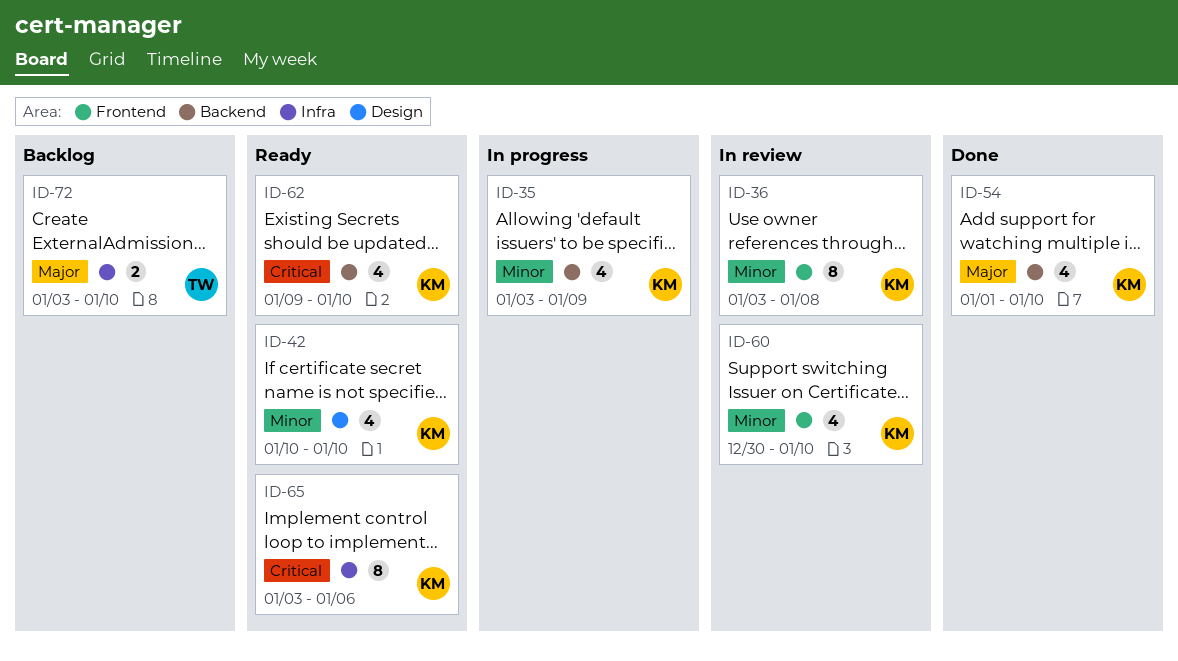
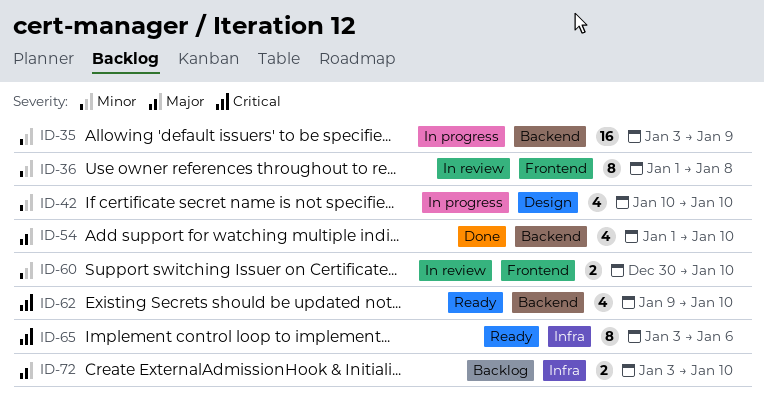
ID-35, estimate: 4 -> 16
ID-36, start: Jan 3 -> Jan 1
ID-42, status: Ready -> In progress
ID-60, estimate: 4 -> 2

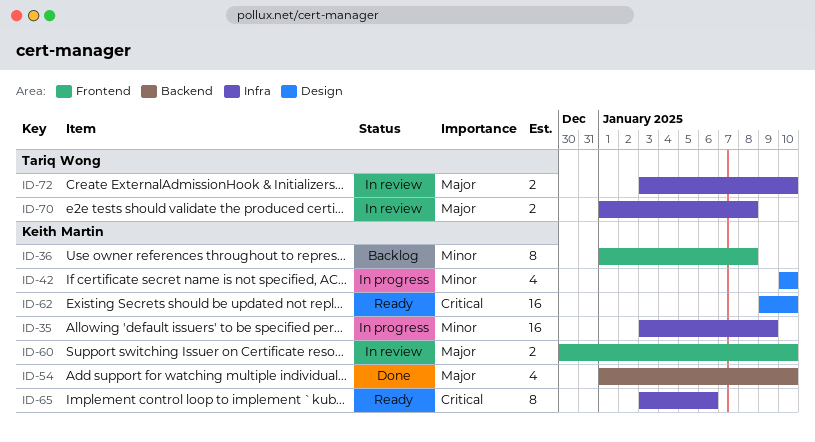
ID-35, label: Backend -> Infra
ID-36, status: In review -> Backlog
ID-60, priority: Minor -> Major
ID-62, label: Backend -> Design
ID-62, estimate: 4 -> 16
ID-70: none -> present
ID-72, status: Backlog -> In review

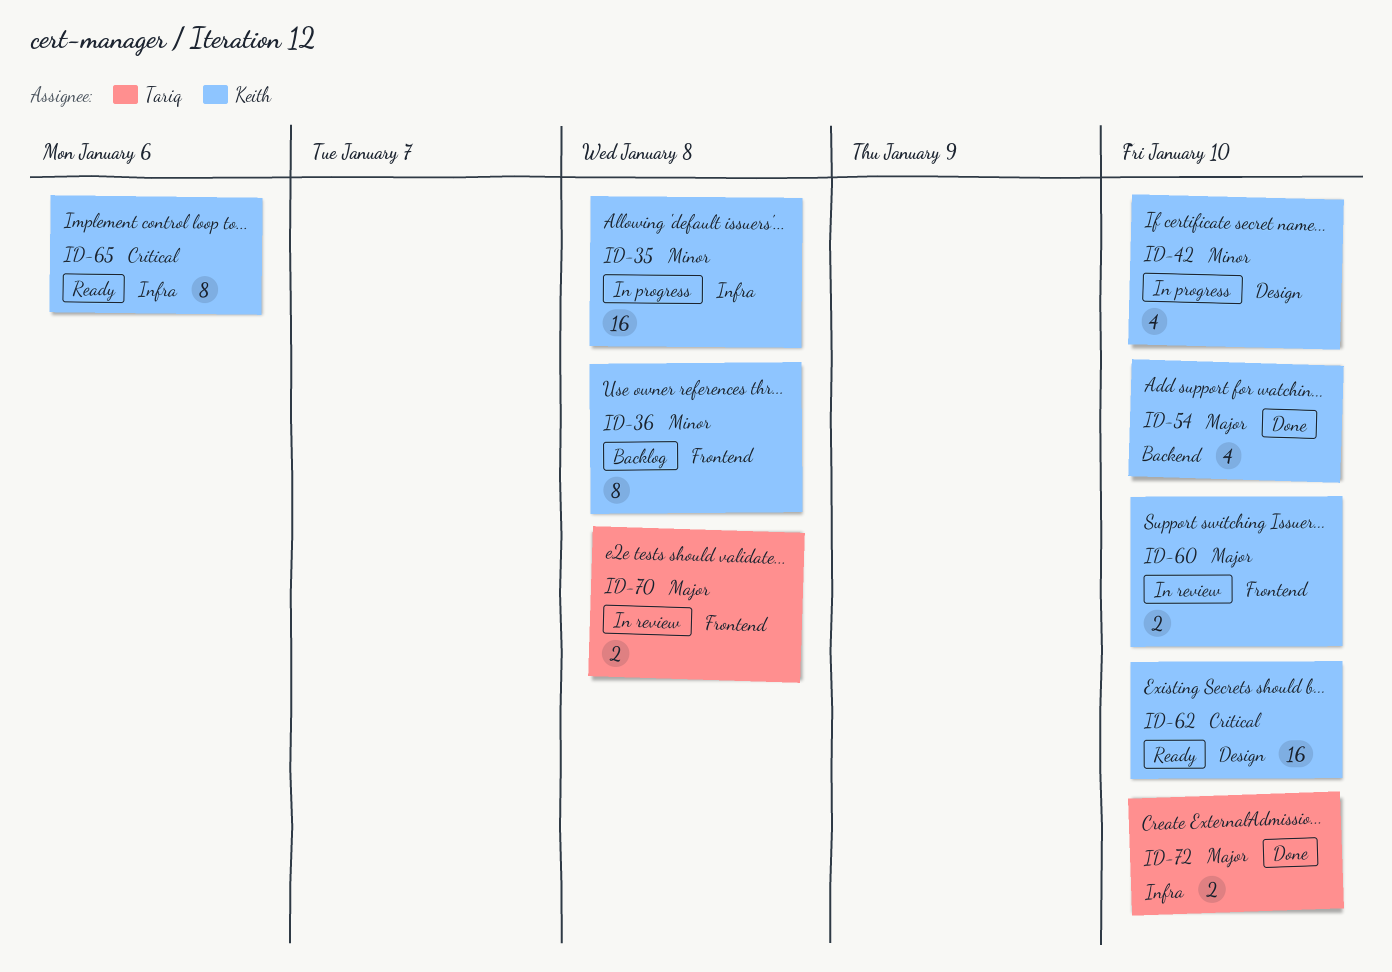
ID-35, due: Jan 9 -> Jan 8
ID-70, label: Infra -> Frontend
ID-72, status: In review -> Done

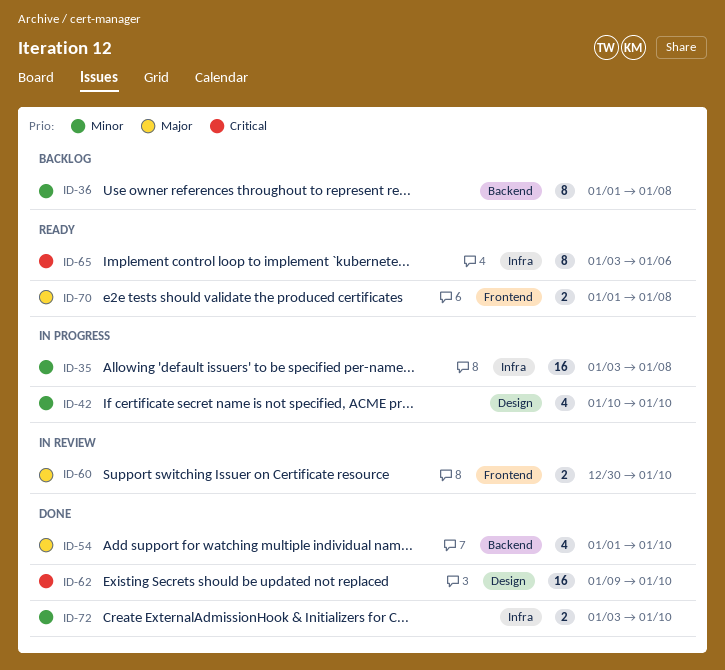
ID-36, label: Frontend -> Backend
ID-62, status: Ready -> Done
ID-70, status: In review -> Ready
ID-72, priority: Major -> Minor

